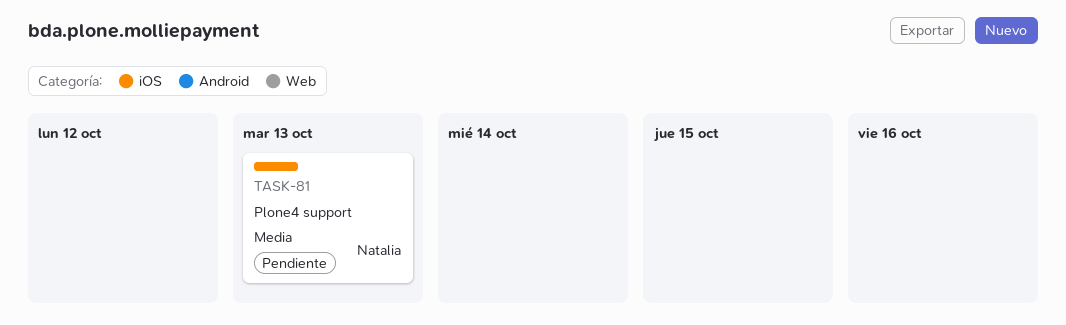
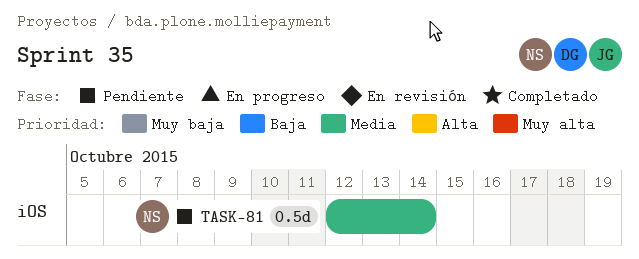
TASK-81, due: Oct 13 -> Oct 14

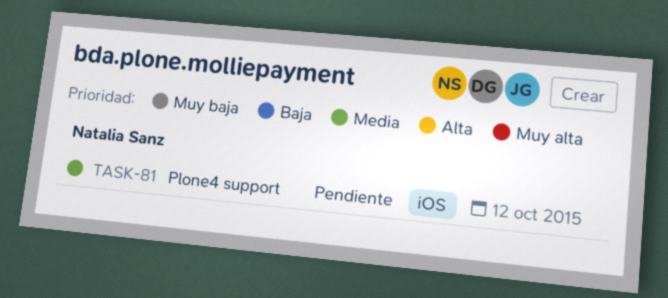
TASK-81, due: Oct 14 -> Oct 12

